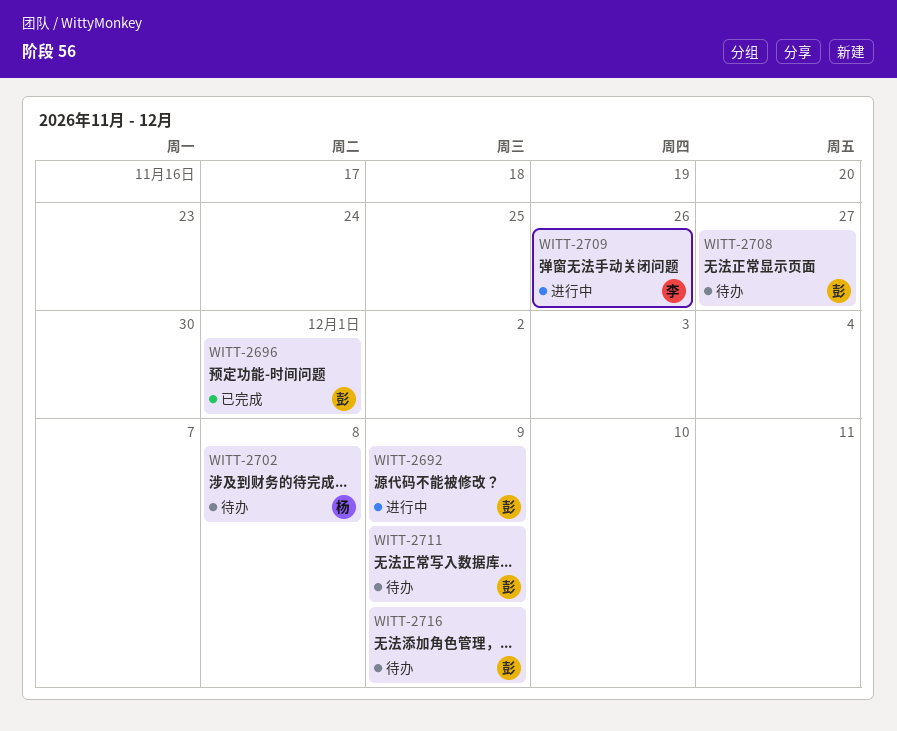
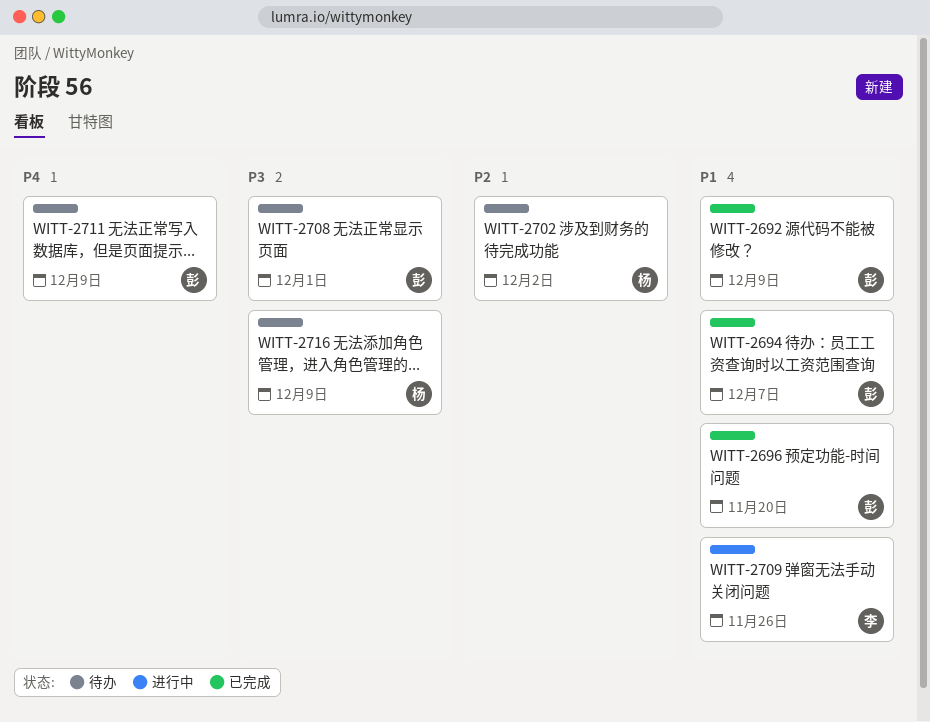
WITT-2692, status: 进行中 -> 已完成
WITT-2694: none -> present
WITT-2696, due: Dec 1 -> Nov 20
WITT-2702, due: Dec 8 -> Dec 2
WITT-2708, due: Nov 27 -> Dec 1
WITT-2716, owner: 彭 -> 杨

